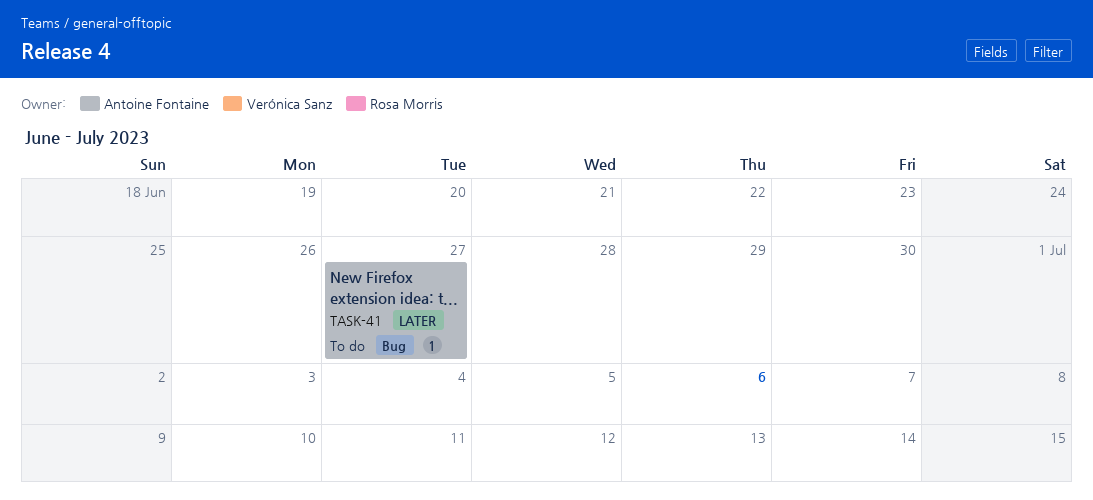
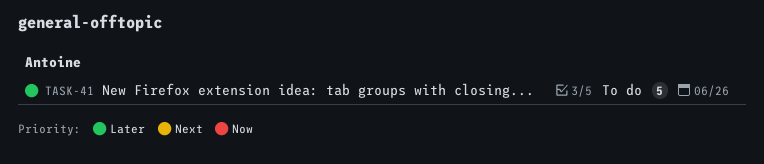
TASK-41, estimate: 1 -> 5
TASK-41, due: Jun 27 -> Jun 26

